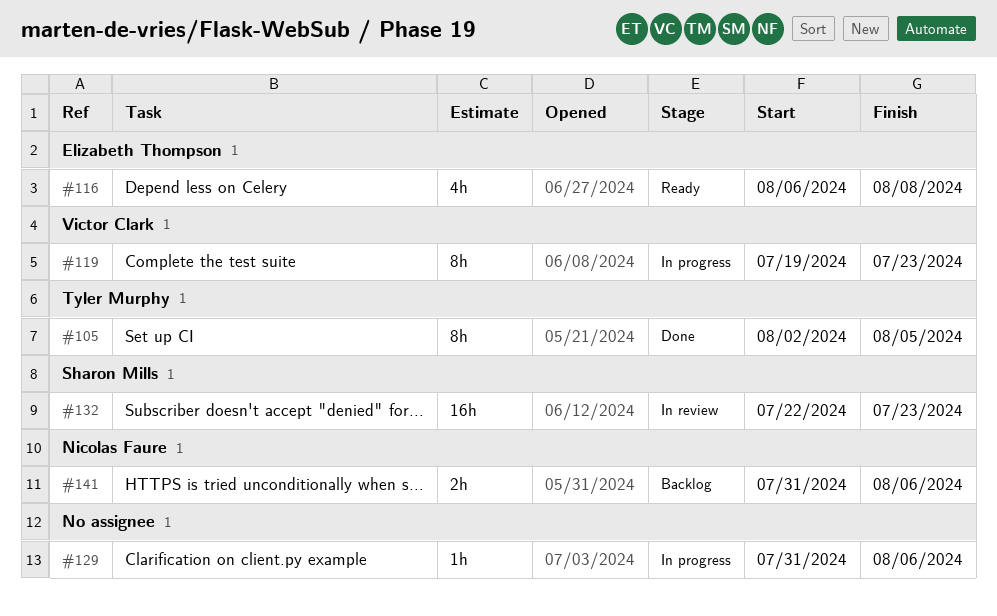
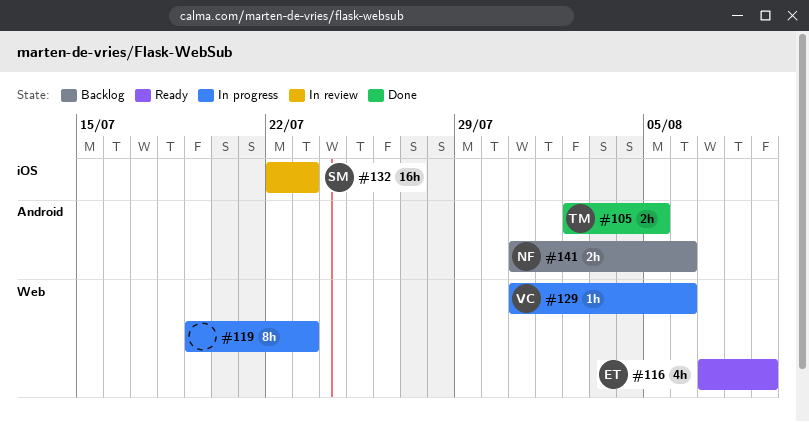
#105, estimate: 8h -> 2h
#116, start: Aug 6 -> Aug 7
#116, due: Aug 8 -> Aug 9
#119, owner: Victor Clark -> none
#129, owner: none -> Victor Clark

